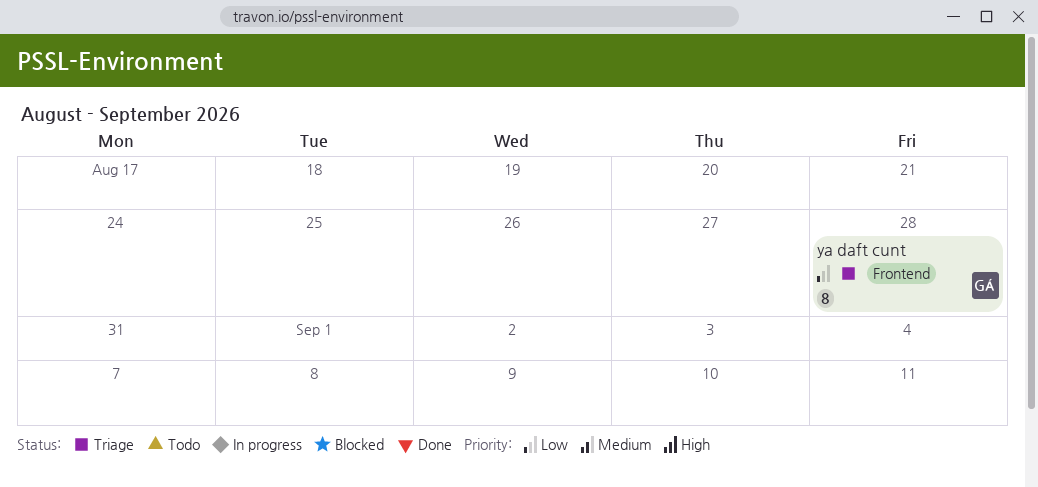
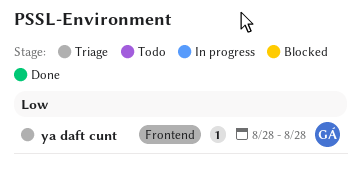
ya daft cunt, estimate: 8 -> 1

